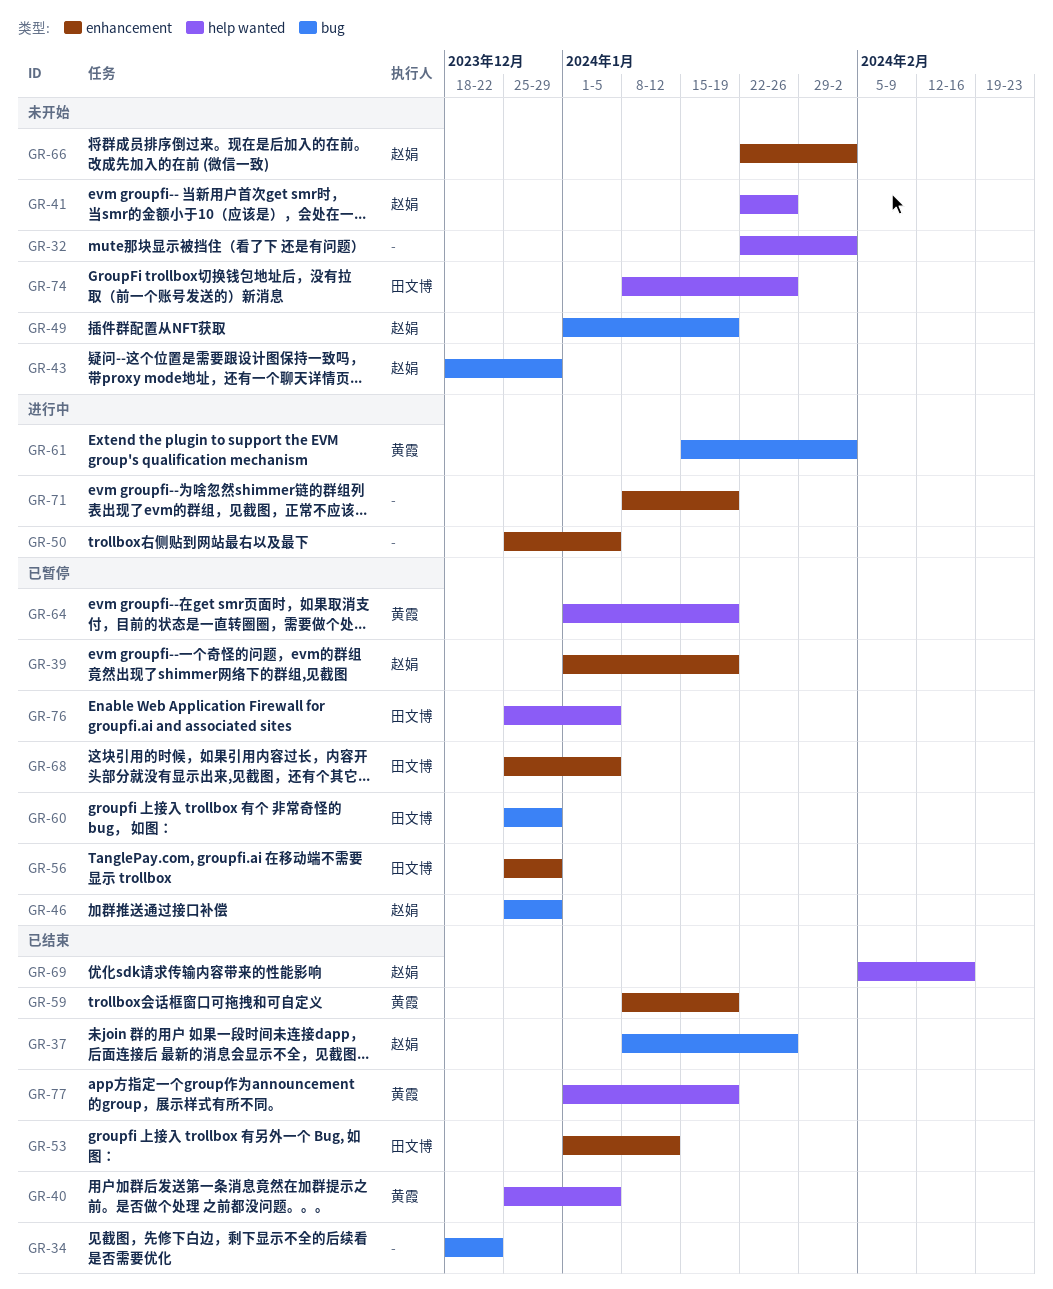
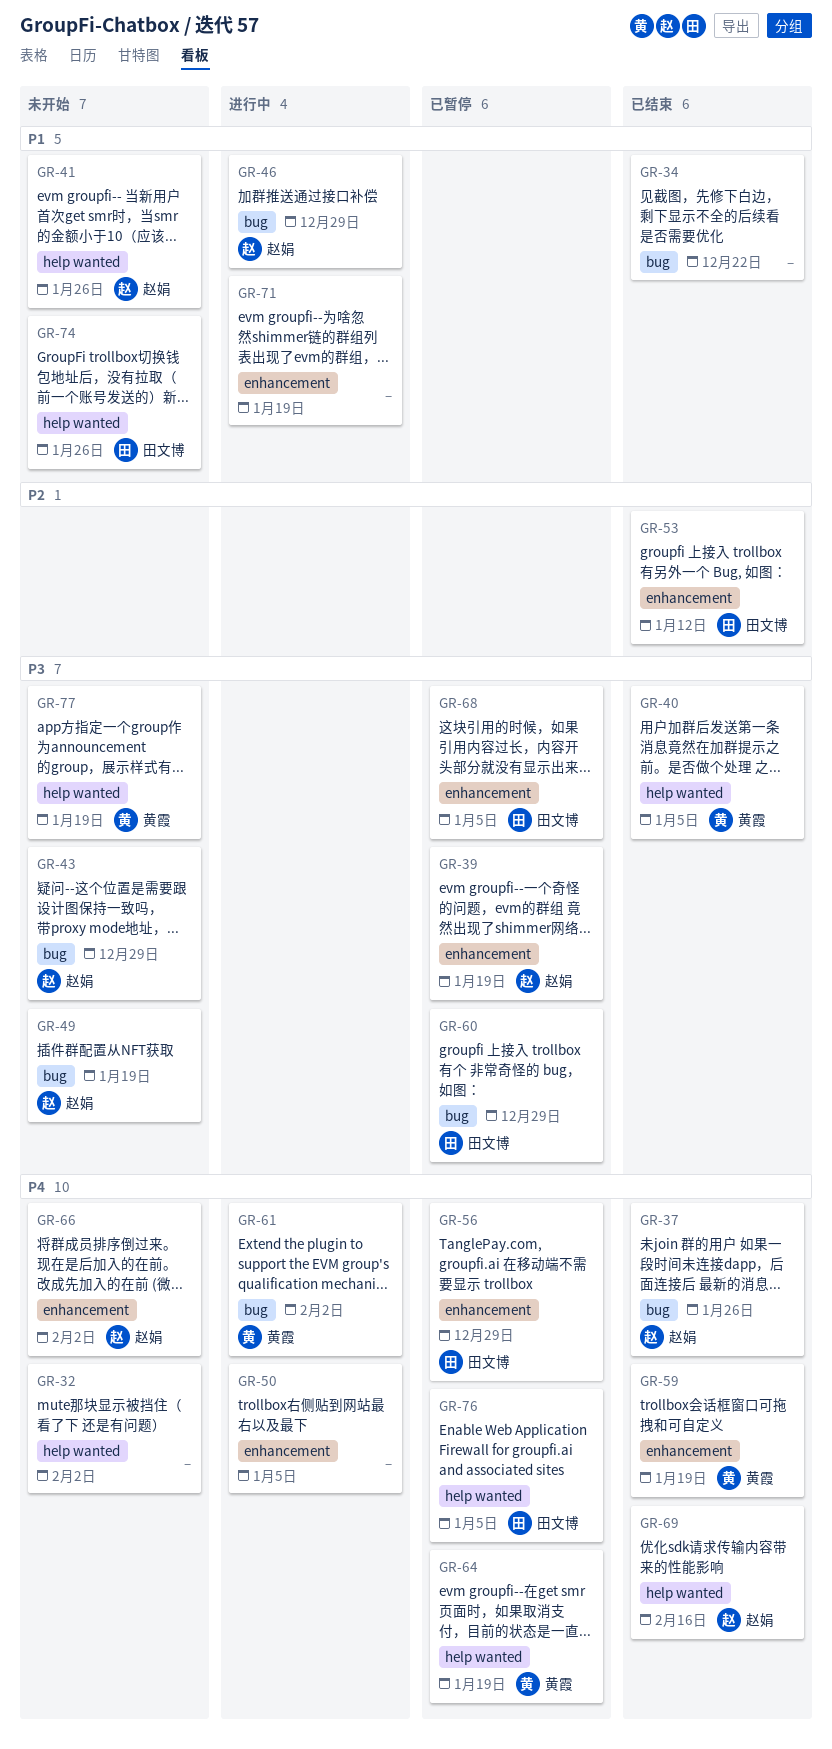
GR-46, status: 已暂停 -> 进行中
GR-77, status: 已结束 -> 未开始

